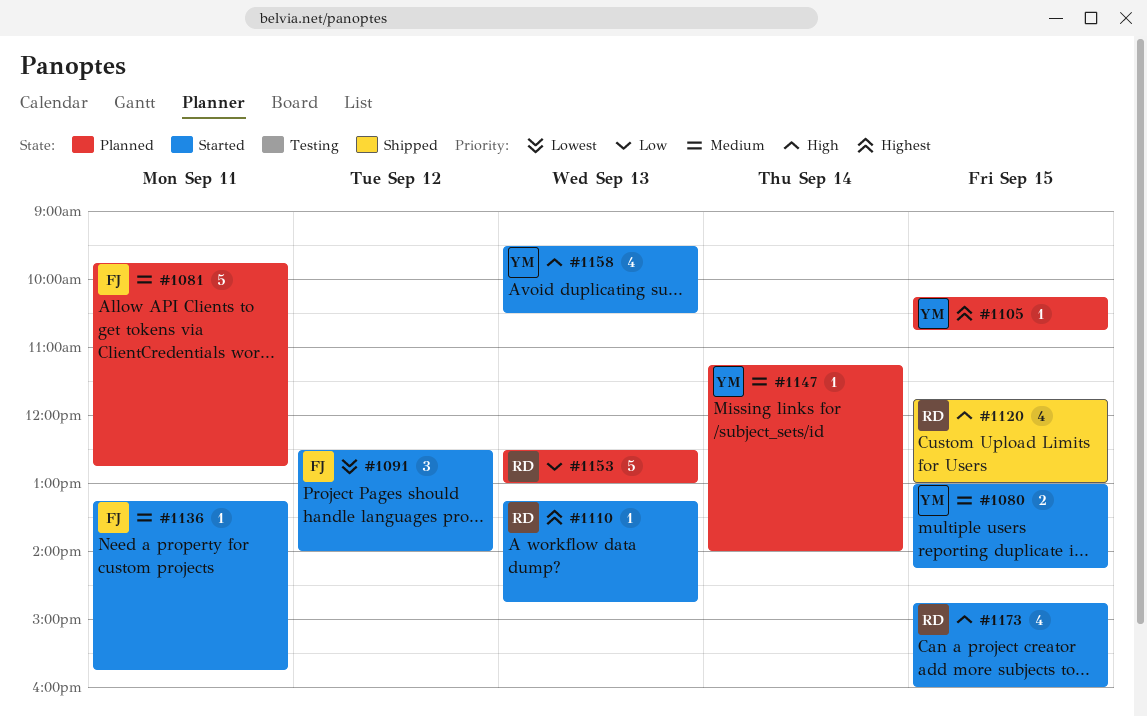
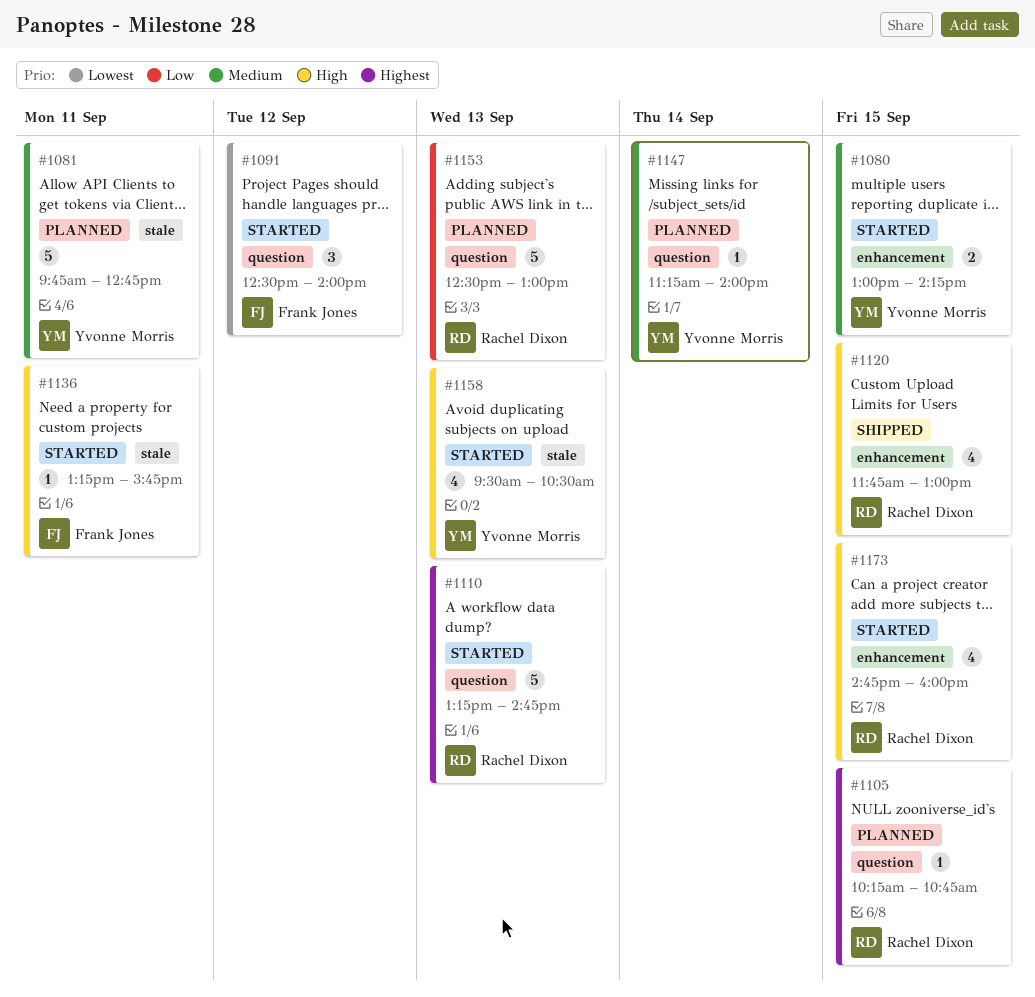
#1081, owner: Frank Jones -> Yvonne Morris
#1105, owner: Yvonne Morris -> Rachel Dixon
#1110, estimate: 1 -> 5
#1136, priority: Medium -> High

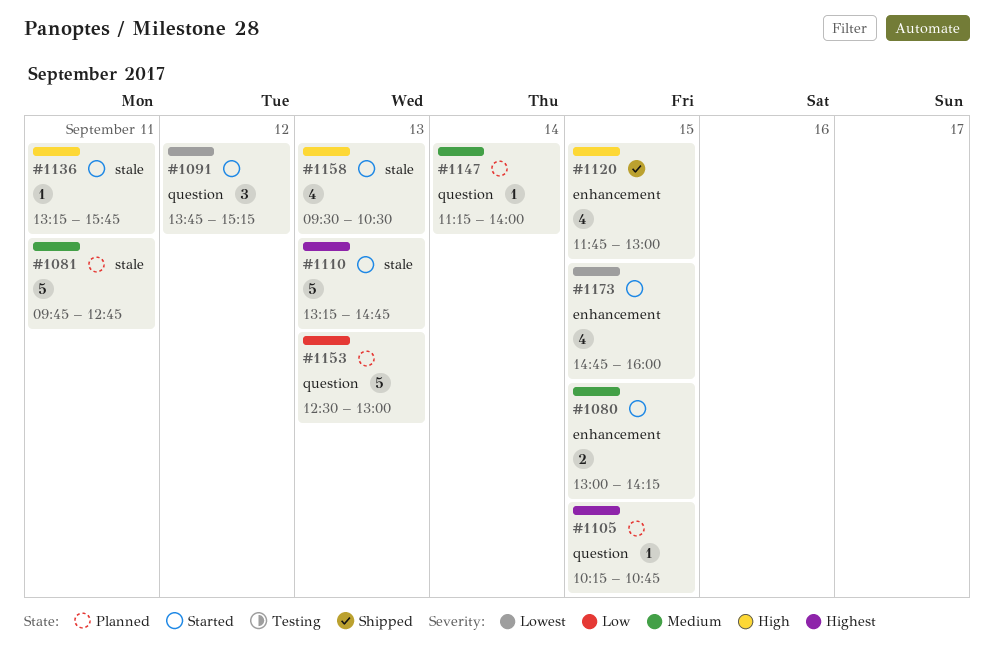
#1091, begins: 12:30 -> 13:45
#1091, ends: 14:00 -> 15:15
#1110, label: question -> stale
#1173, priority: High -> Lowest

